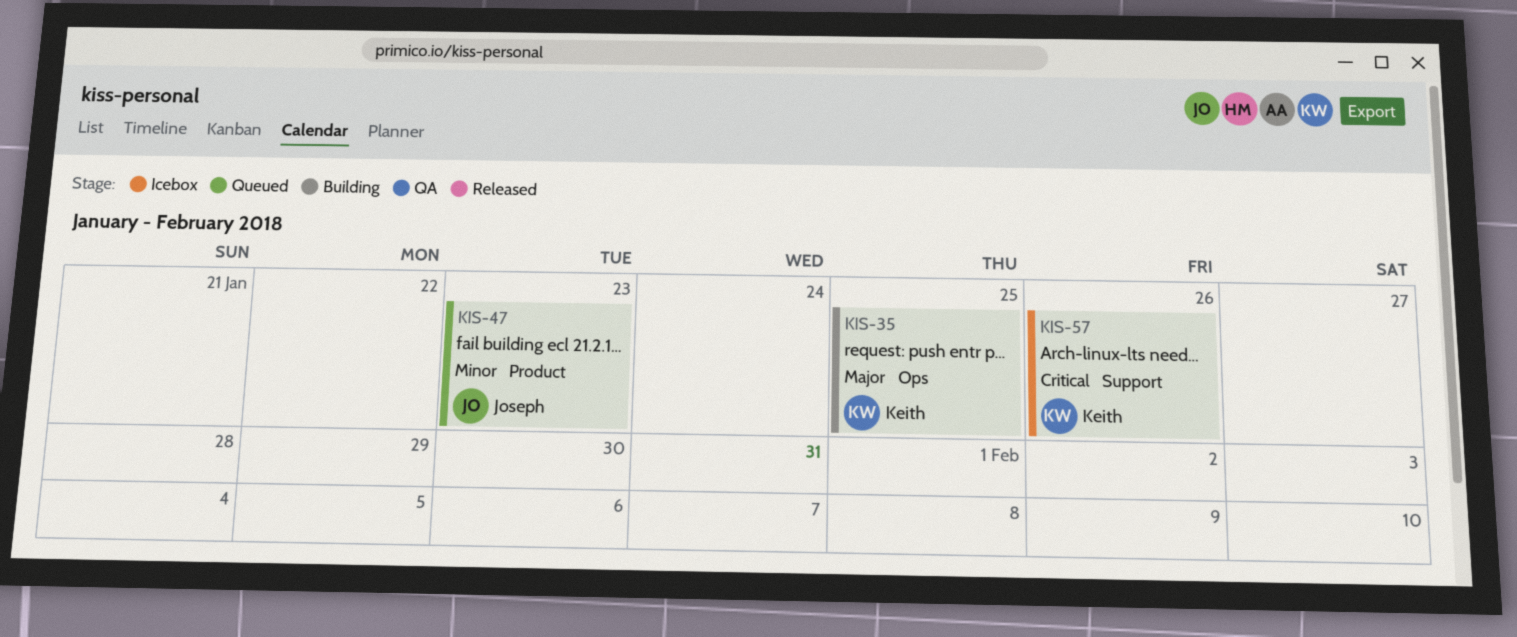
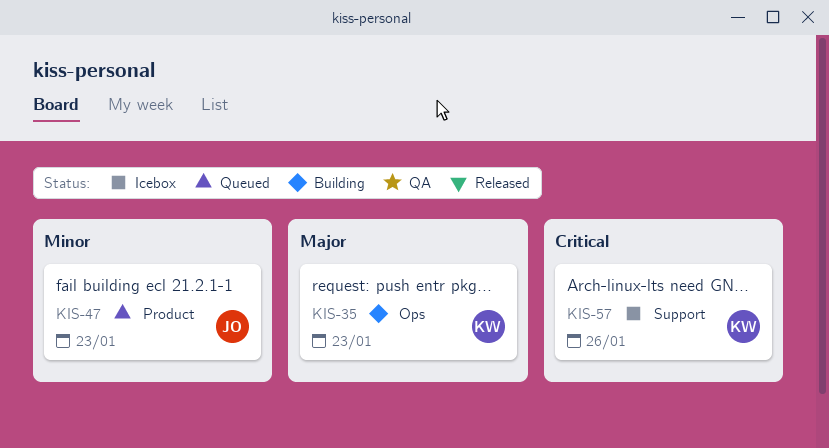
KIS-35, due: Jan 25 -> Jan 23

